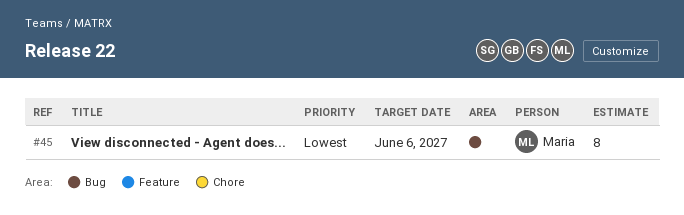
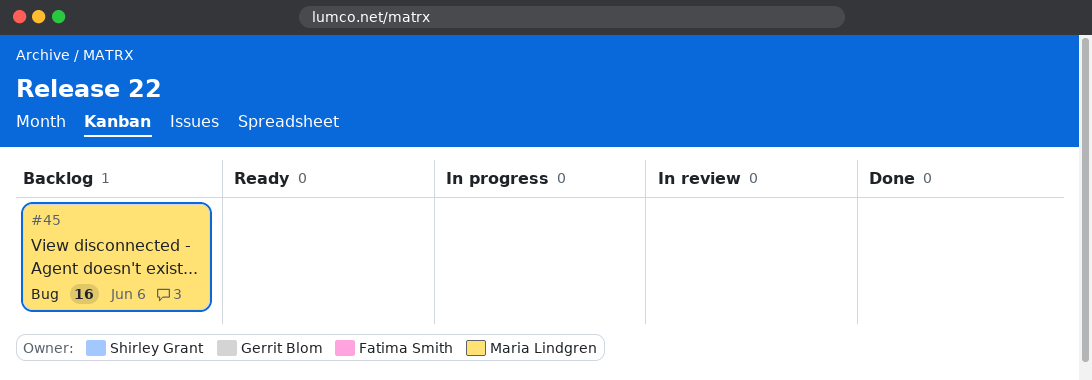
#45, estimate: 8 -> 16

